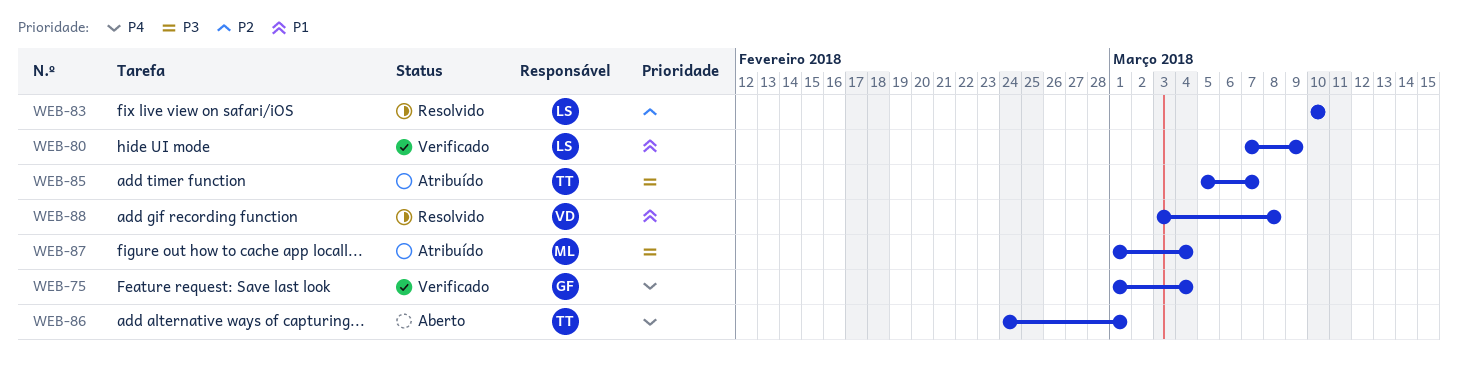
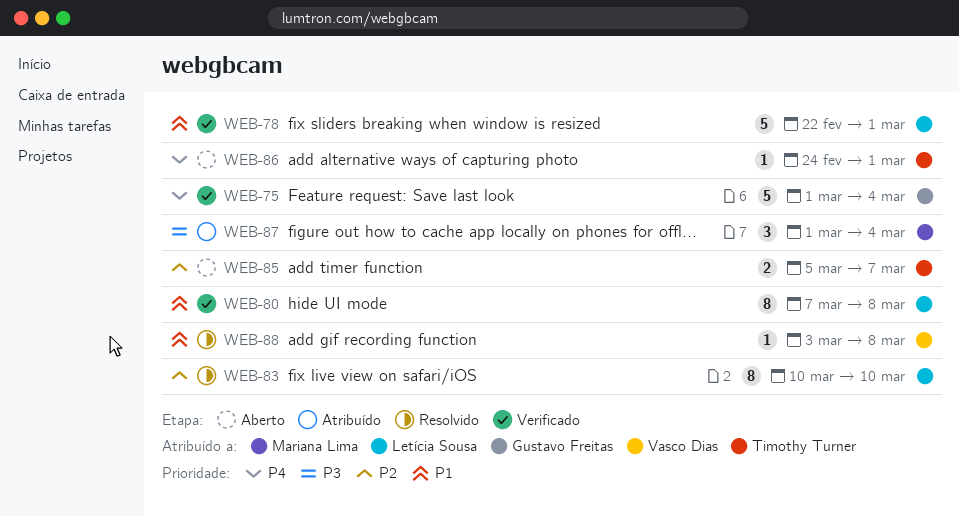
WEB-78: none -> present
WEB-80, due: Mar 9 -> Mar 8
WEB-85, status: Atribuído -> Aberto
WEB-85, priority: P3 -> P2

